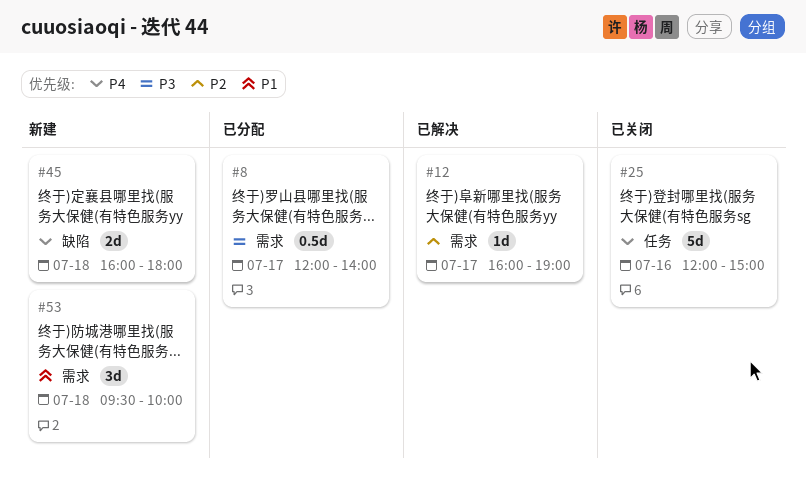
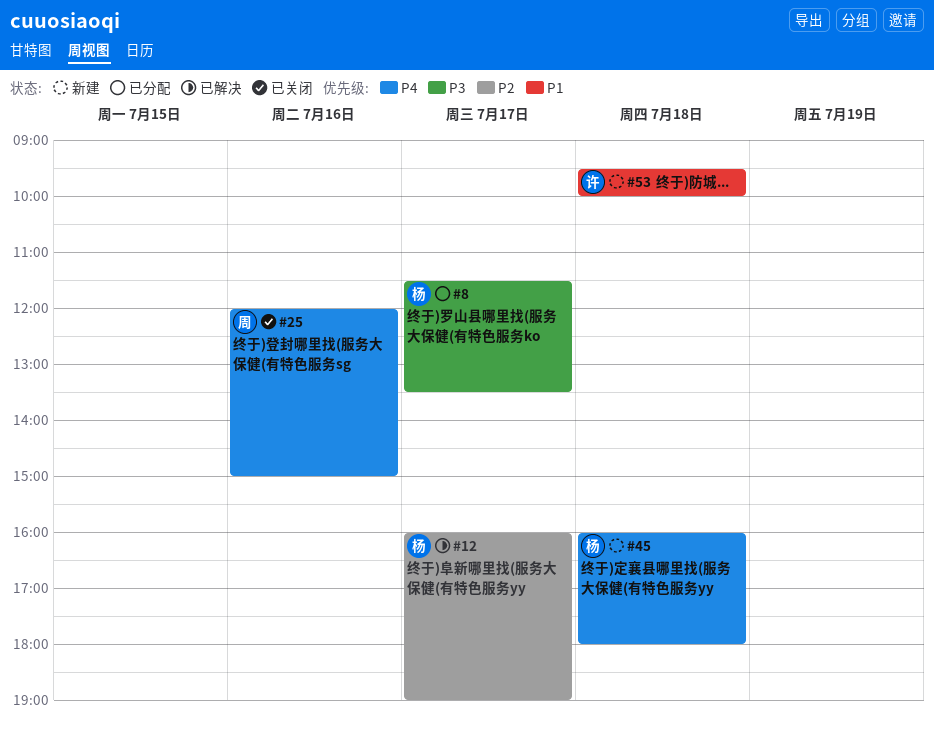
#8, begins: 12:00 -> 11:30
#8, ends: 14:00 -> 13:30

